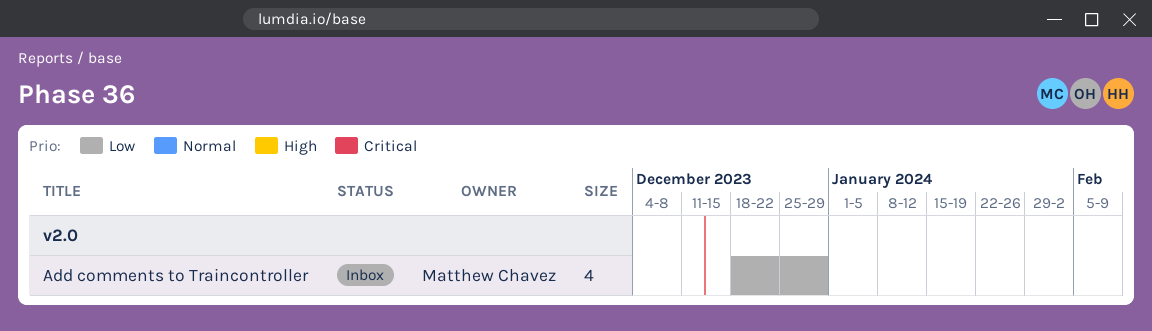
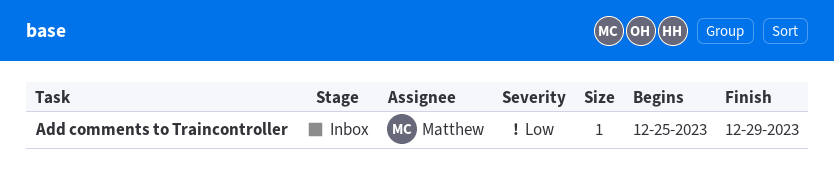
Add comments to Traincontroller, estimate: 4 -> 1
Add comments to Traincontroller, start: Dec 18 -> Dec 25

